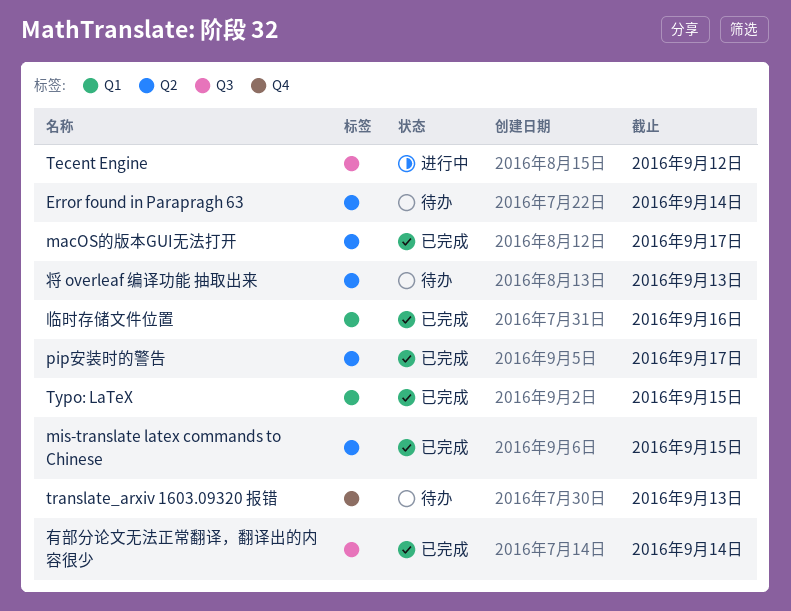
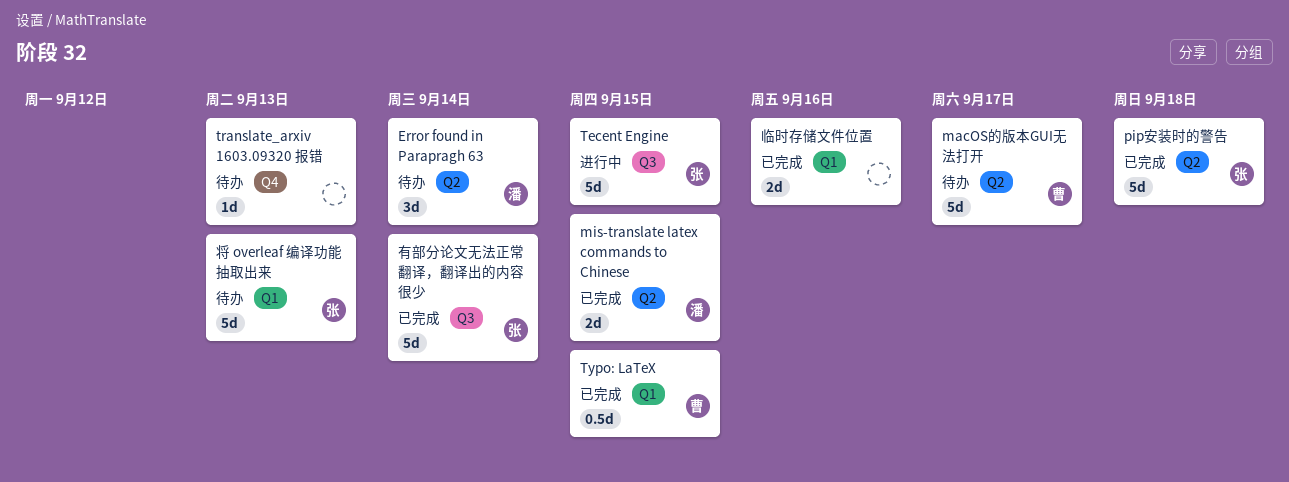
macOS的版本GUI无法打开, status: 已完成 -> 待办
pip安装时的警告, due: Sep 17 -> Sep 18
Tecent Engine, due: Sep 12 -> Sep 15
将 overleaf 编译功能 抽取出来, label: Q2 -> Q1

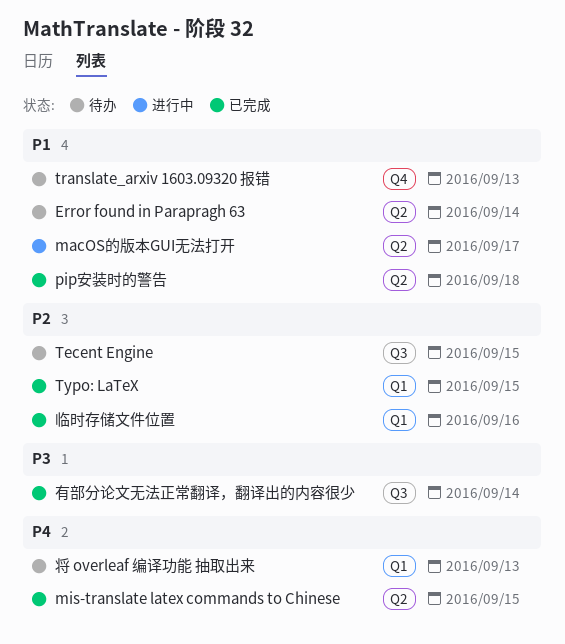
macOS的版本GUI无法打开, status: 待办 -> 进行中
Tecent Engine, status: 进行中 -> 待办

